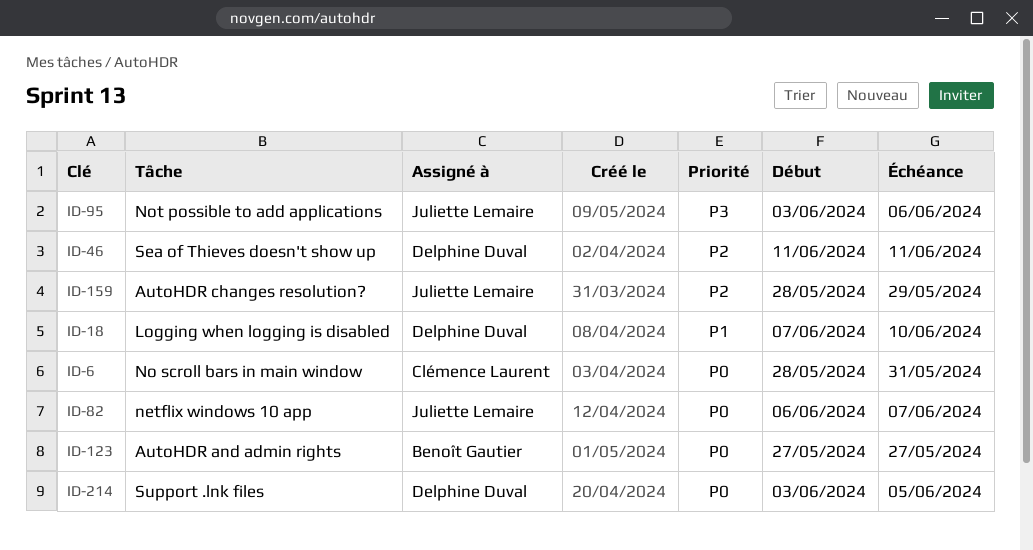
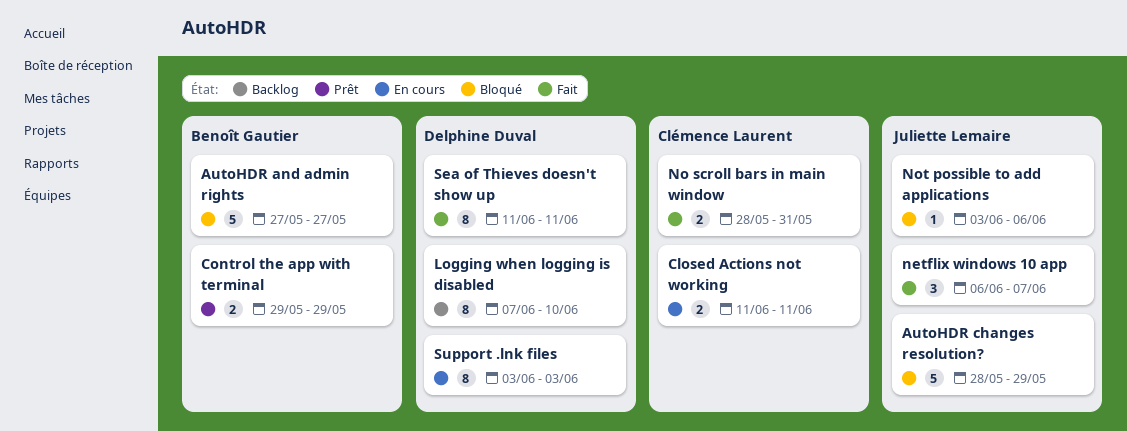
Closed Actions not working: none -> present
Control the app with terminal: none -> present
Support .lnk files, due: Jun 5 -> Jun 3

